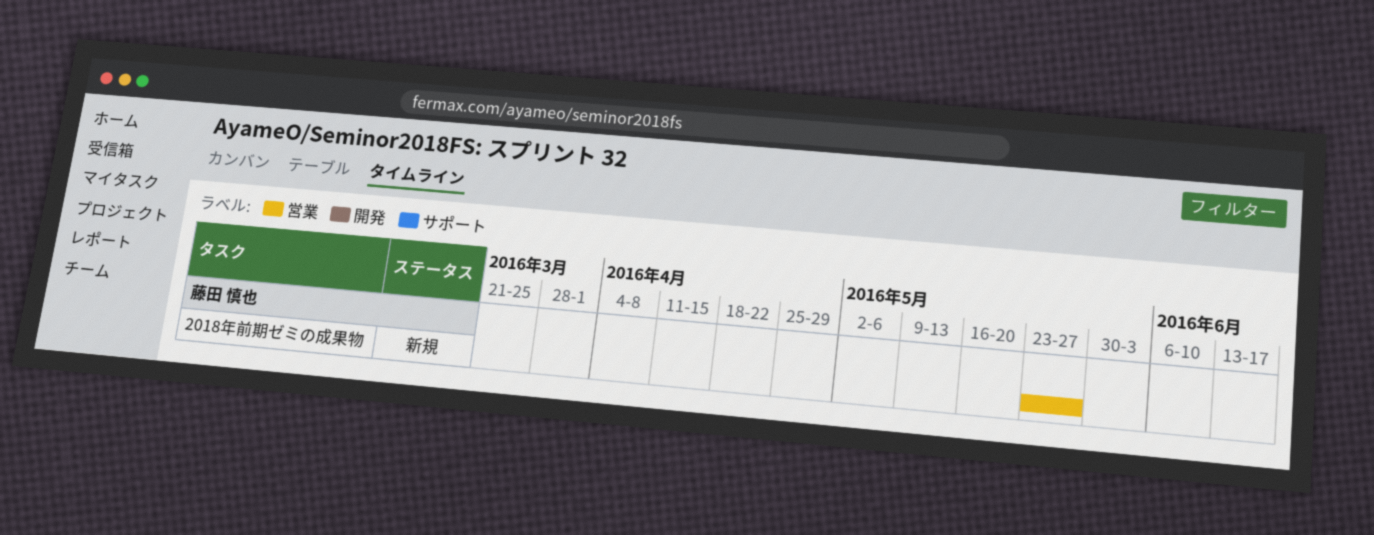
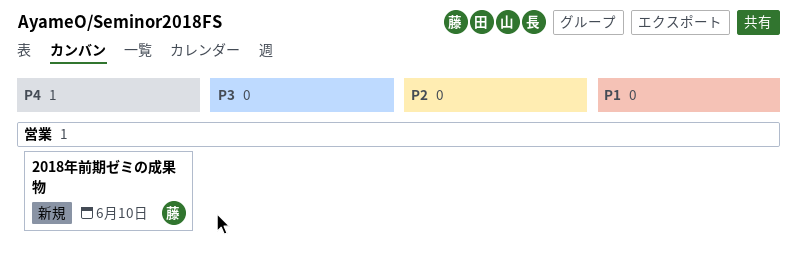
2018年前期ゼミの成果物, due: May 27 -> Jun 10

